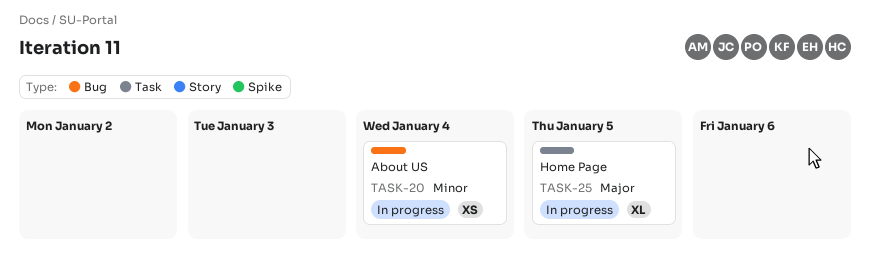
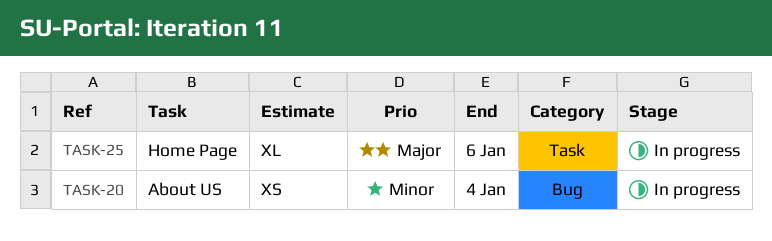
TASK-25, due: Jan 5 -> Jan 6

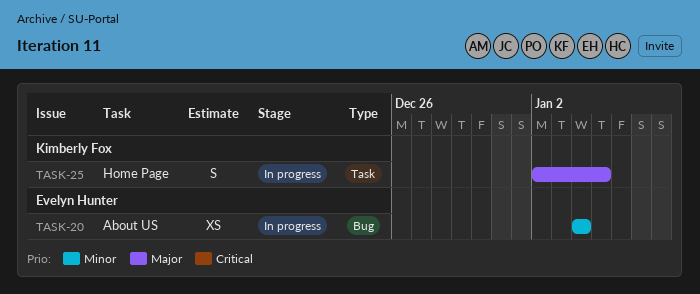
TASK-25, estimate: XL -> S
TASK-25, due: Jan 6 -> Jan 5

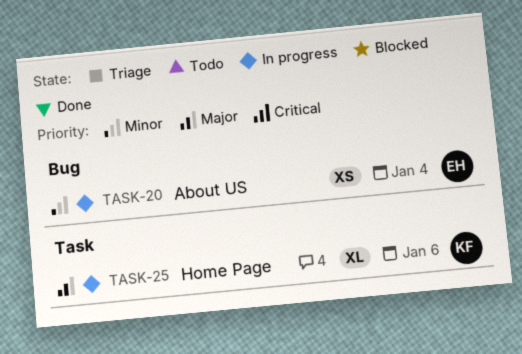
TASK-25, estimate: S -> XL
TASK-25, due: Jan 5 -> Jan 6

